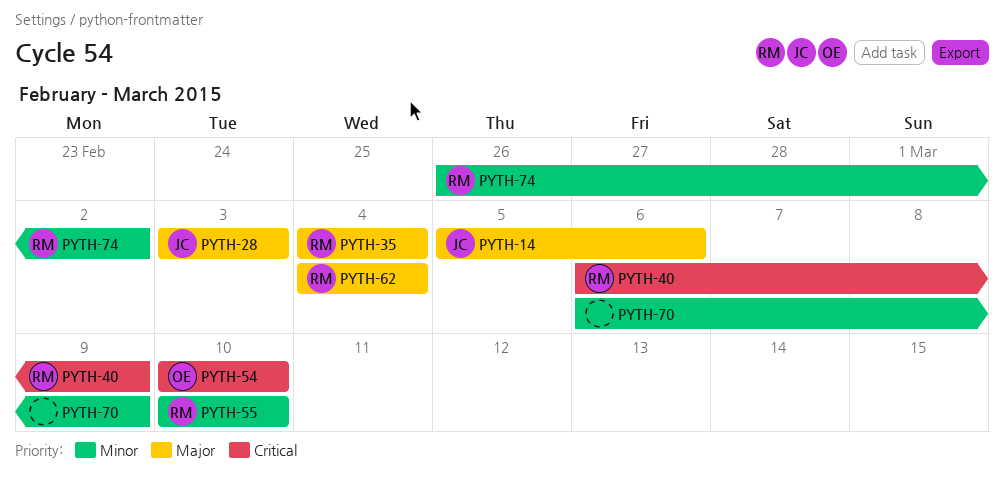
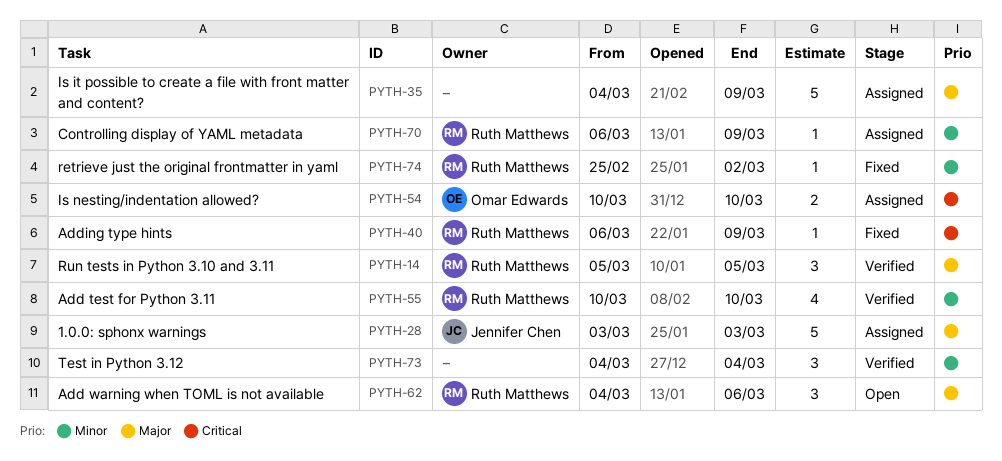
PYTH-14, owner: Jennifer Chen -> Ruth Matthews
PYTH-14, due: Mar 6 -> Mar 5
PYTH-35, owner: Ruth Matthews -> none
PYTH-35, due: Mar 4 -> Mar 9
PYTH-62, due: Mar 4 -> Mar 6
PYTH-70, owner: none -> Ruth Matthews
PYTH-73: none -> present
PYTH-74, start: Feb 26 -> Feb 25

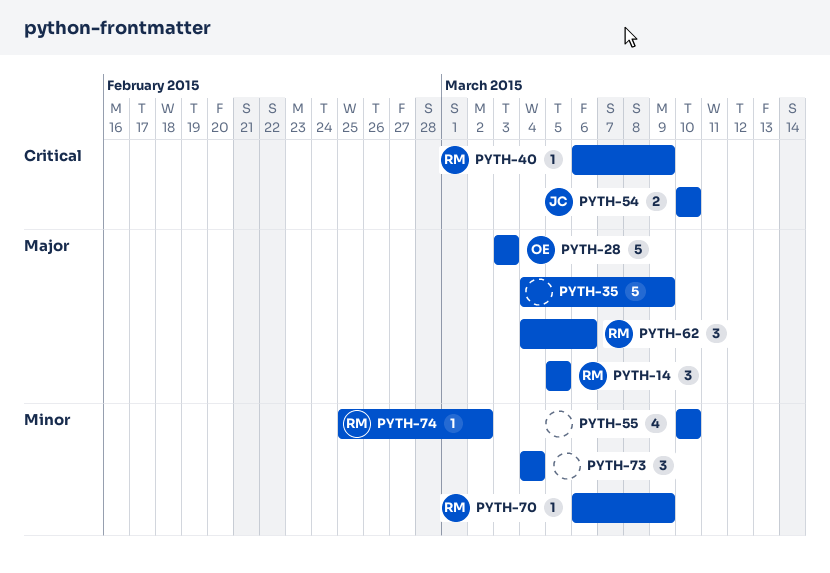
PYTH-28, owner: Jennifer Chen -> Omar Edwards
PYTH-54, owner: Omar Edwards -> Jennifer Chen
PYTH-55, owner: Ruth Matthews -> none

